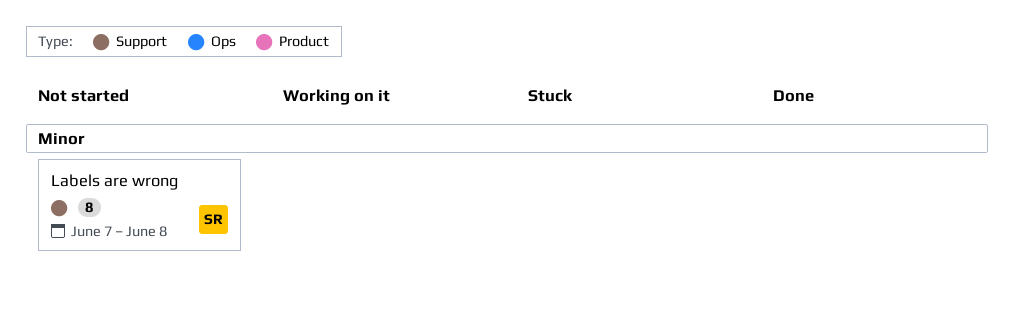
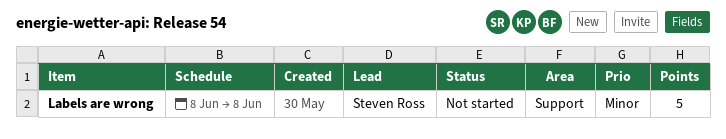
Labels are wrong, estimate: 8 -> 5
Labels are wrong, start: Jun 7 -> Jun 8

